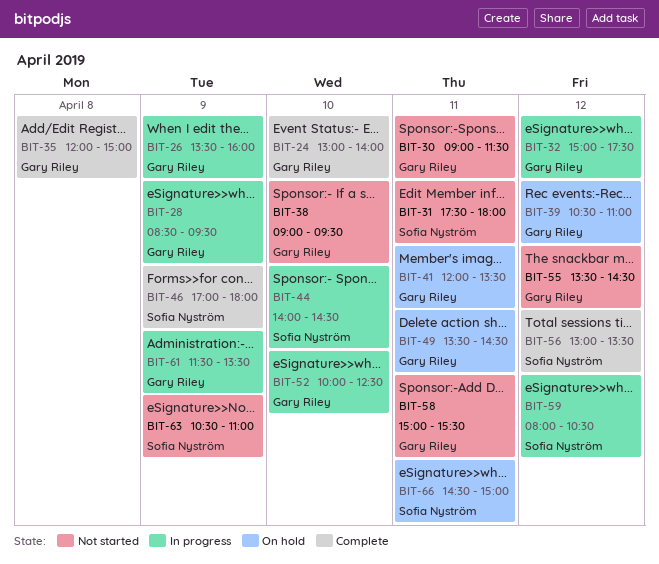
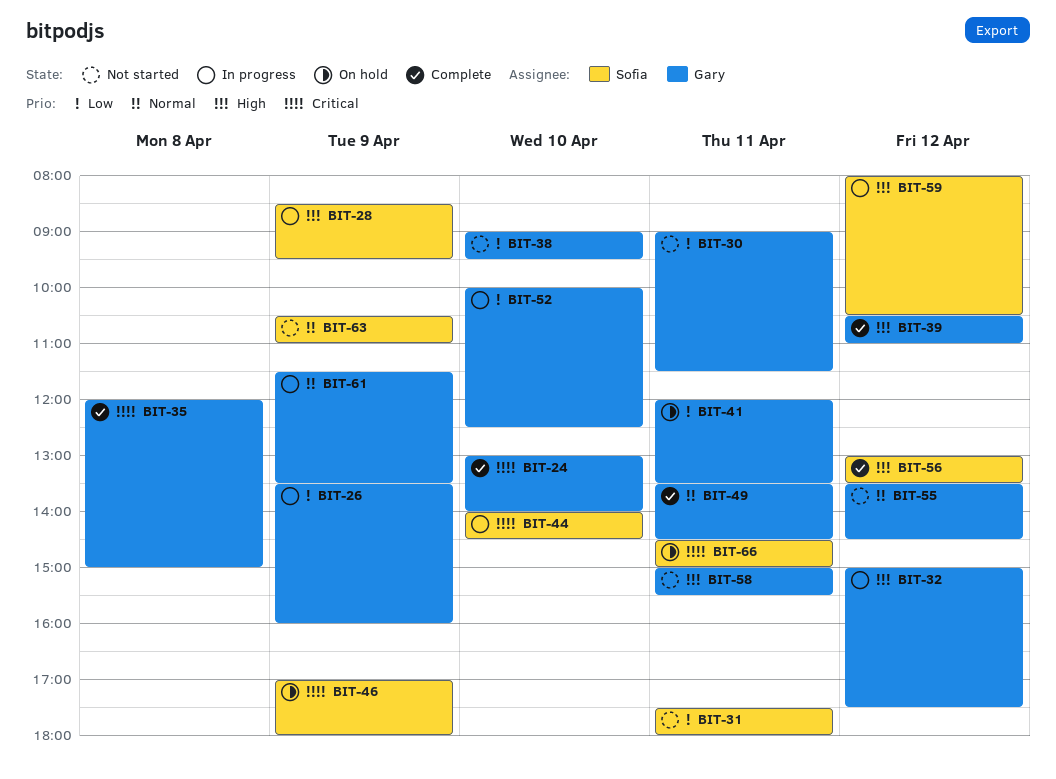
BIT-28, owner: Gary Riley -> Sofia Nyström
BIT-39, status: On hold -> Complete
BIT-46, status: Complete -> On hold
BIT-49, status: On hold -> Complete

